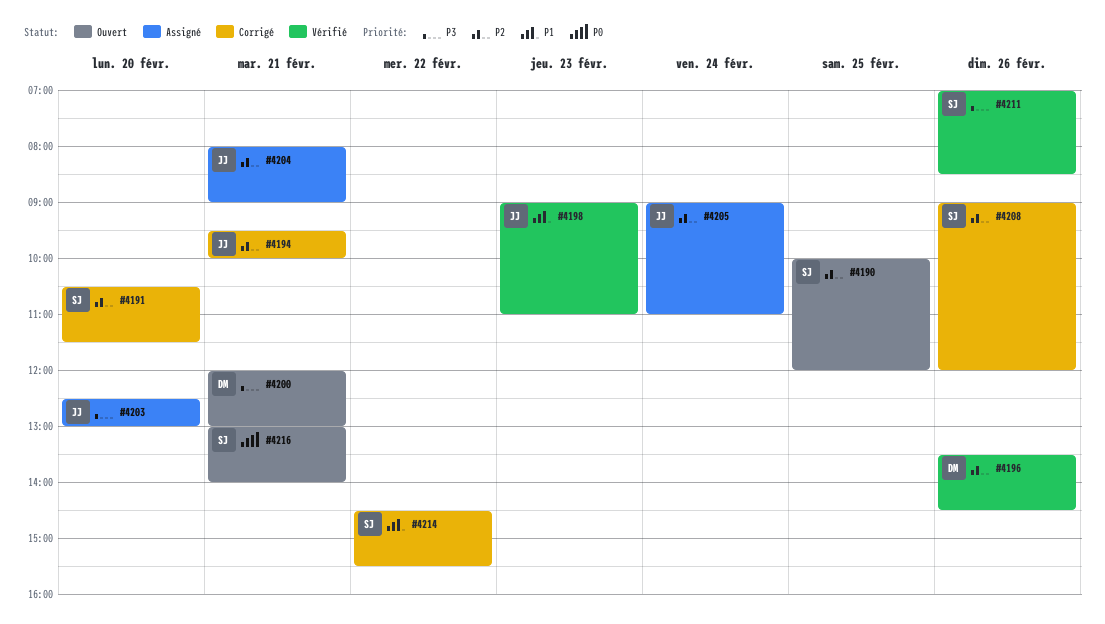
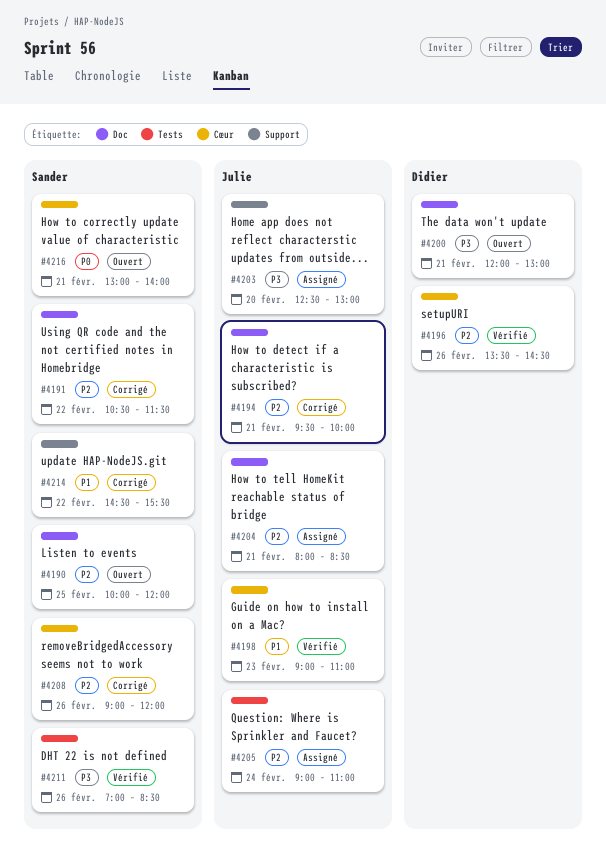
#4191, day: Feb 20 -> Feb 22
#4204, ends: 09:00 -> 08:30

